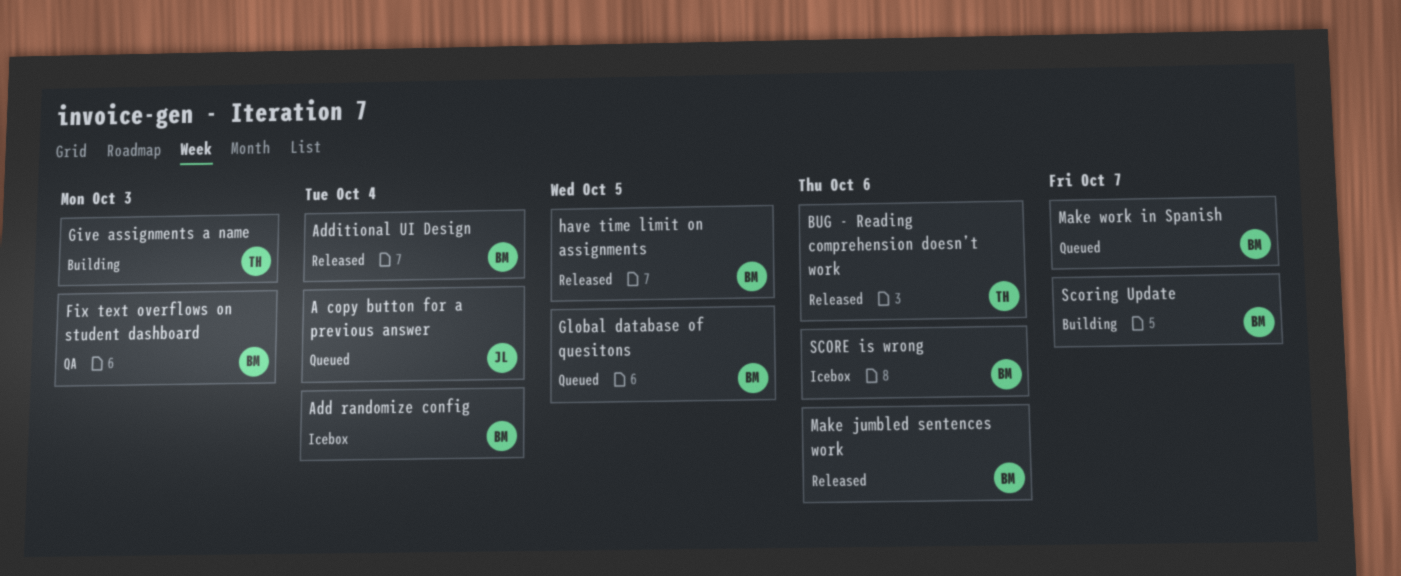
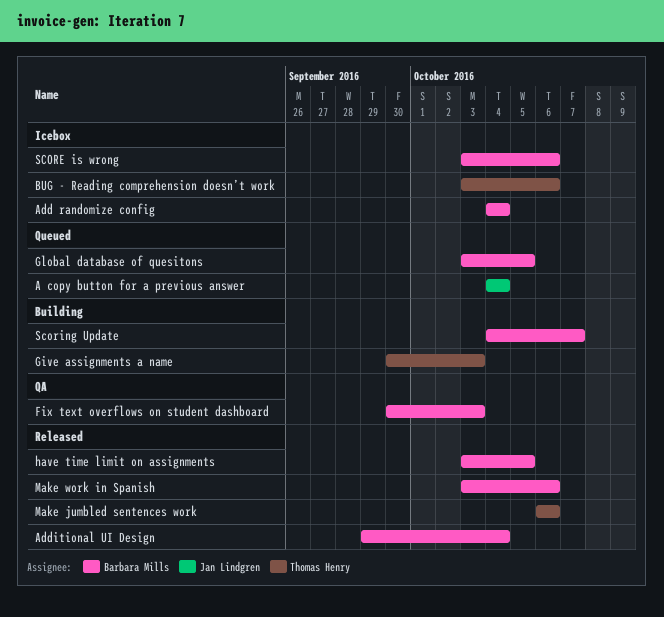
BUG - Reading comprehension doesn’t work, status: Released -> Icebox
Make jumbled sentences work, owner: Barbara Mills -> Thomas Henry
Make work in Spanish, status: Queued -> Released
Make work in Spanish, due: Oct 7 -> Oct 6

